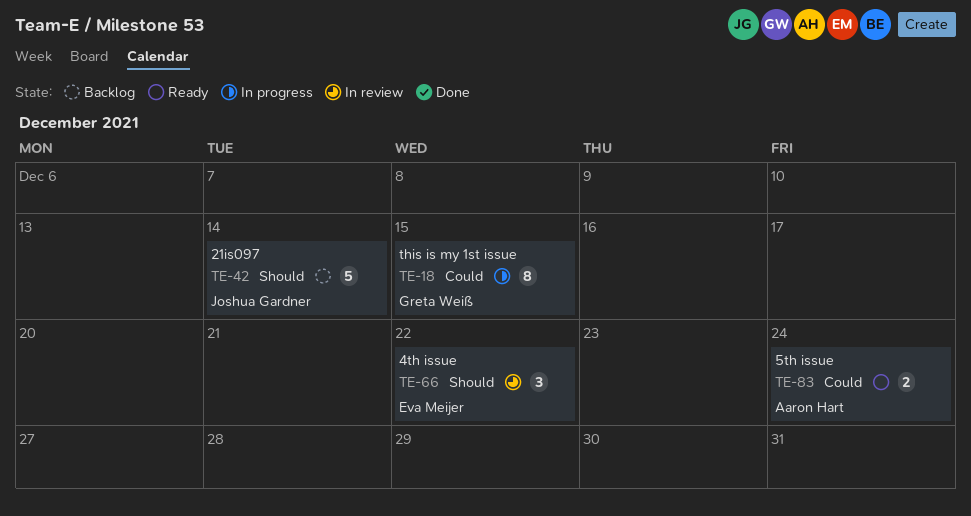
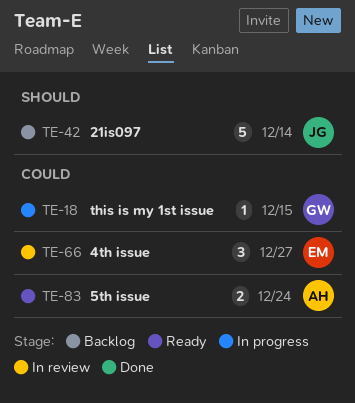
TE-18, estimate: 8 -> 1
TE-66, priority: Should -> Could
TE-66, due: Dec 22 -> Dec 27

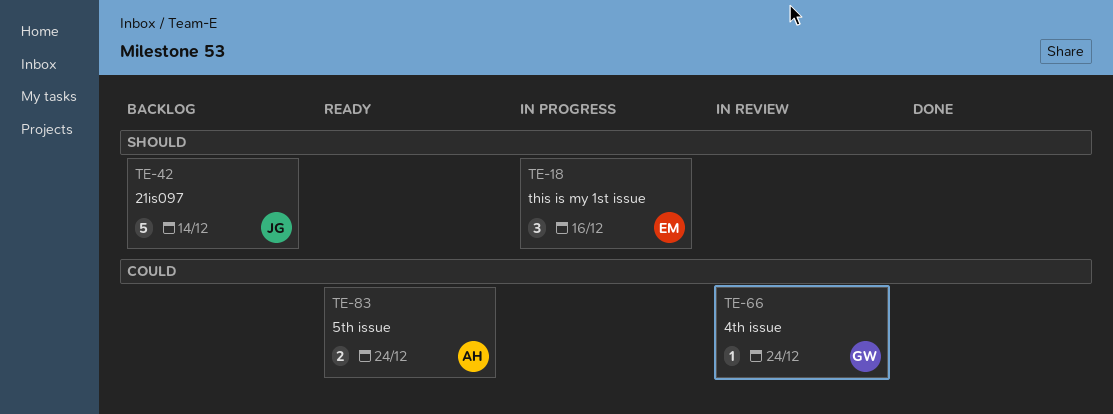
TE-18, owner: GW -> EM
TE-18, priority: Could -> Should
TE-18, estimate: 1 -> 3
TE-18, due: Dec 15 -> Dec 16
TE-66, owner: EM -> GW
TE-66, estimate: 3 -> 1
TE-66, due: Dec 27 -> Dec 24

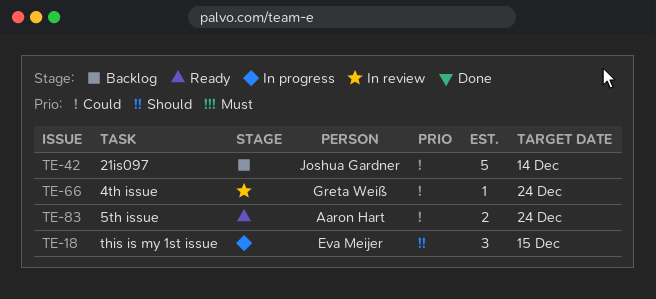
TE-18, due: Dec 16 -> Dec 15
TE-42, priority: Should -> Could

